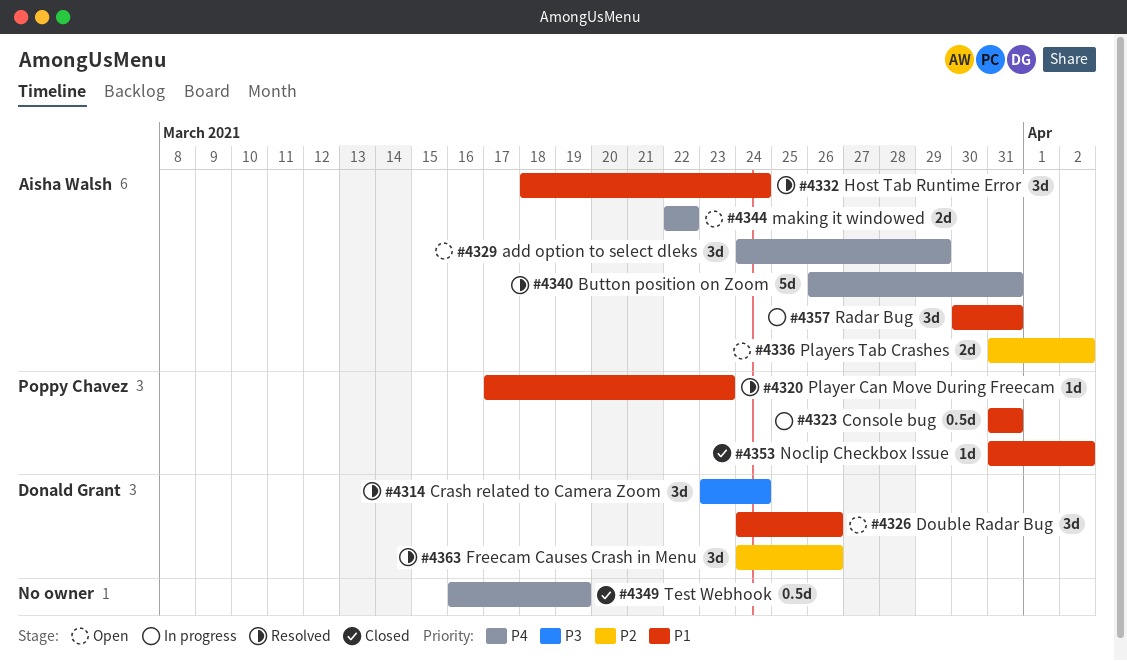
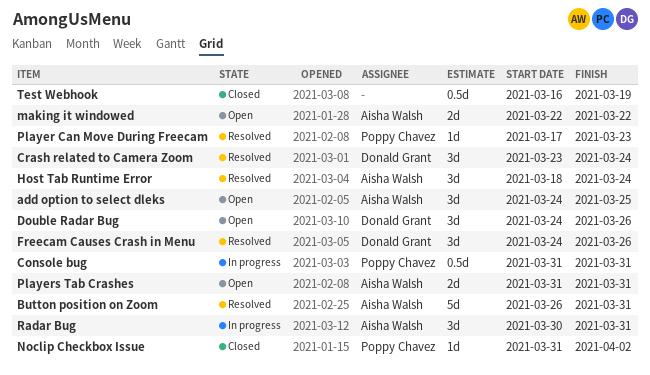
add option to select dleks, due: Mar 29 -> Mar 25
Players Tab Crashes, due: Apr 2 -> Mar 31

